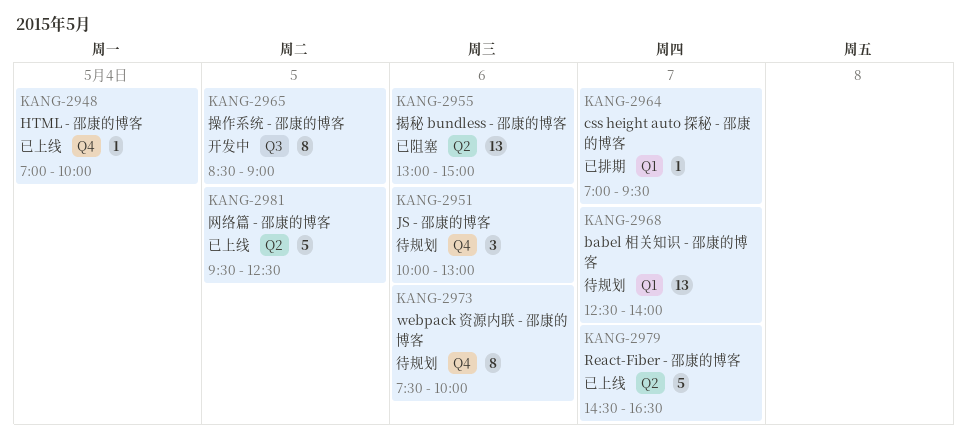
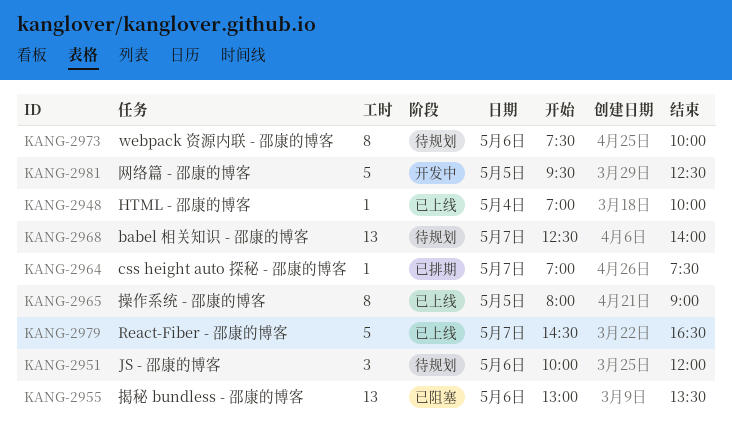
KANG-2951, ends: 13:00 -> 12:00
KANG-2955, ends: 15:00 -> 13:30
KANG-2964, ends: 09:30 -> 07:30
KANG-2965, status: 开发中 -> 已上线
KANG-2965, begins: 08:30 -> 08:00
KANG-2981, status: 已上线 -> 开发中

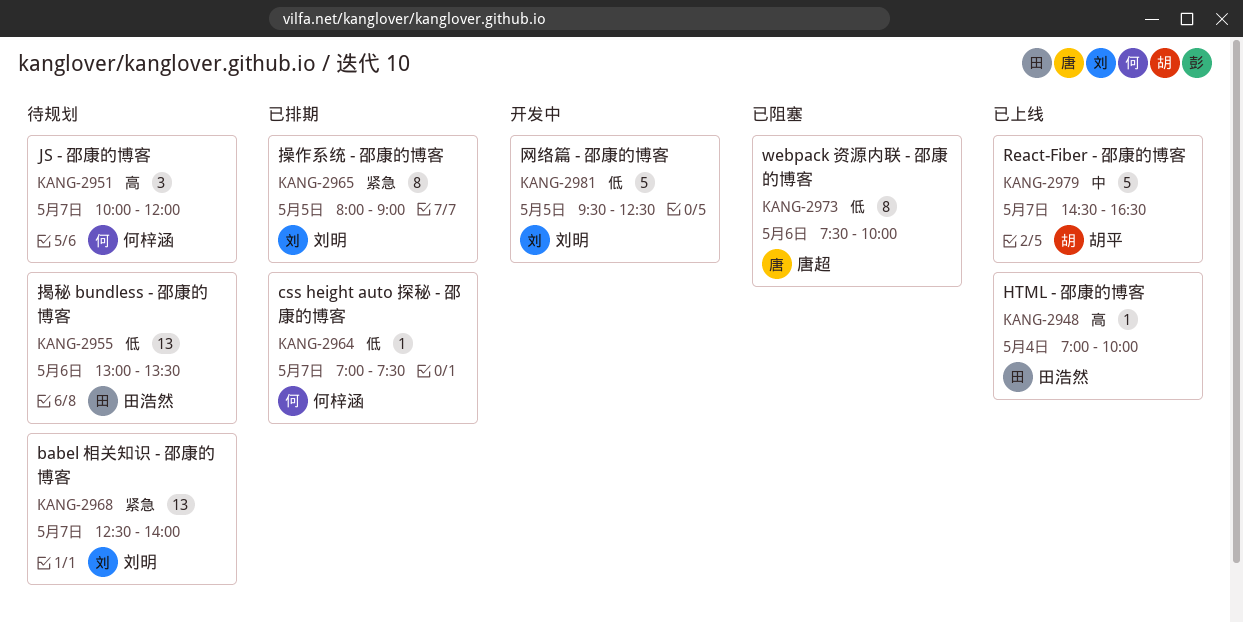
KANG-2951, day: May 6 -> May 7
KANG-2955, status: 已阻塞 -> 待规划
KANG-2965, status: 已上线 -> 已排期
KANG-2973, status: 待规划 -> 已阻塞

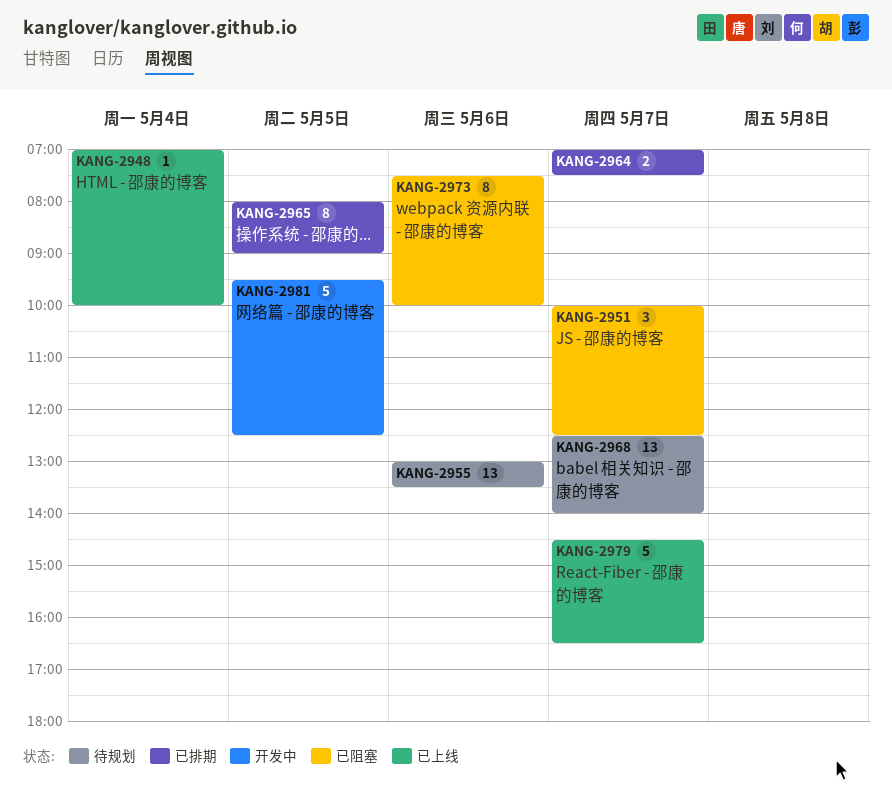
KANG-2951, status: 待规划 -> 已阻塞
KANG-2951, ends: 12:00 -> 12:30
KANG-2964, estimate: 1 -> 2

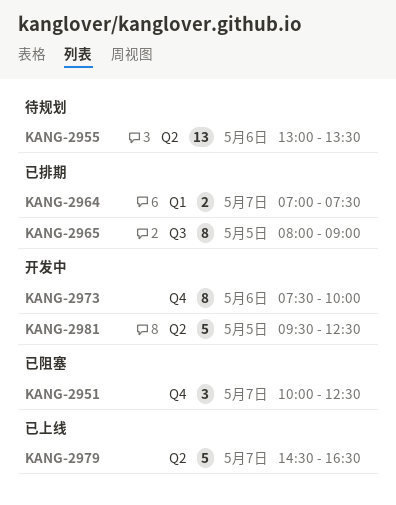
KANG-2948: present -> none
KANG-2968: present -> none
KANG-2973, status: 已阻塞 -> 开发中

